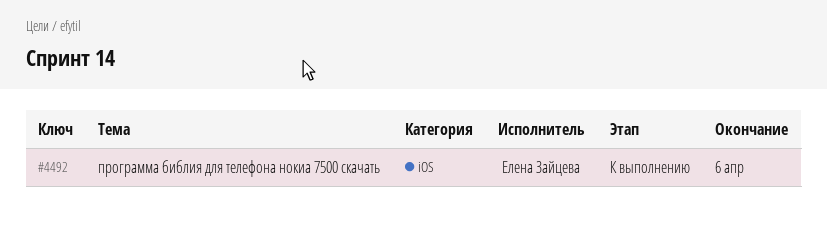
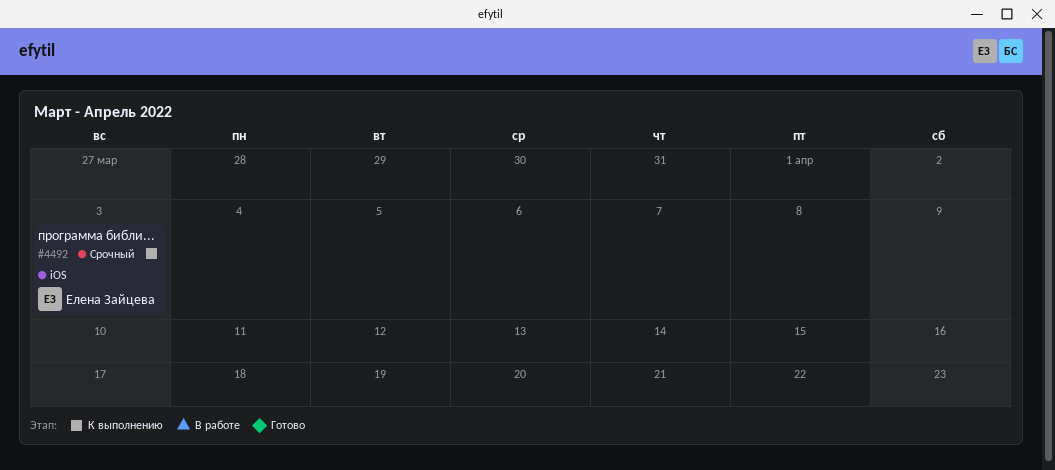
#4492, due: Apr 6 -> Apr 3

